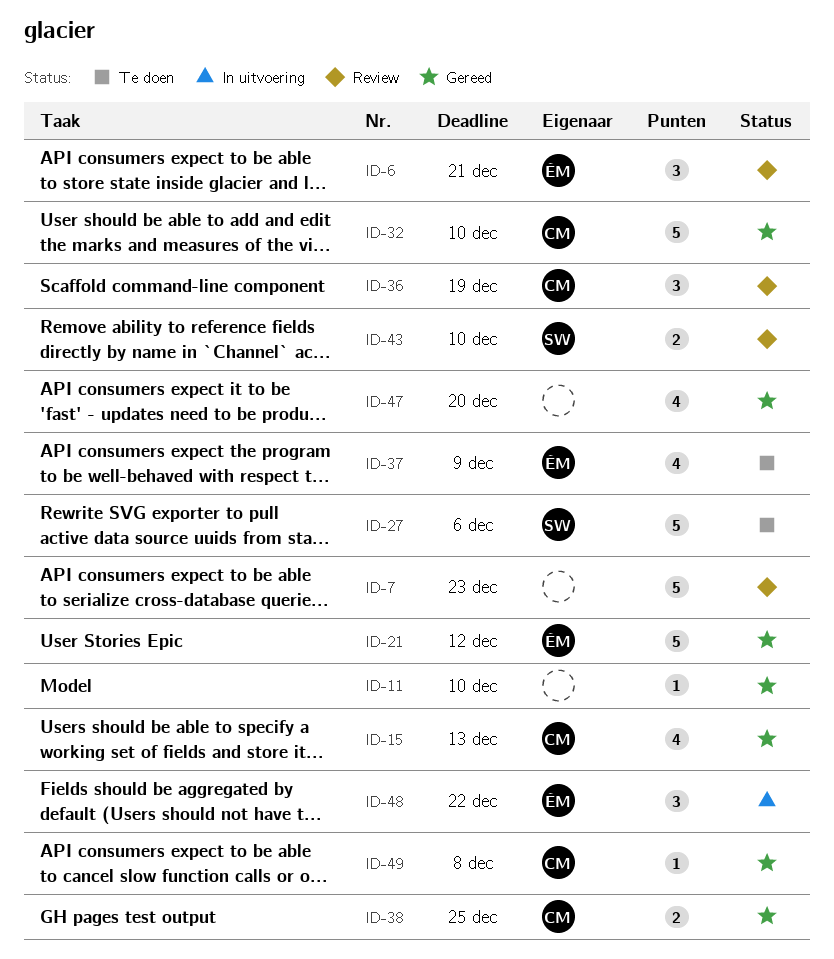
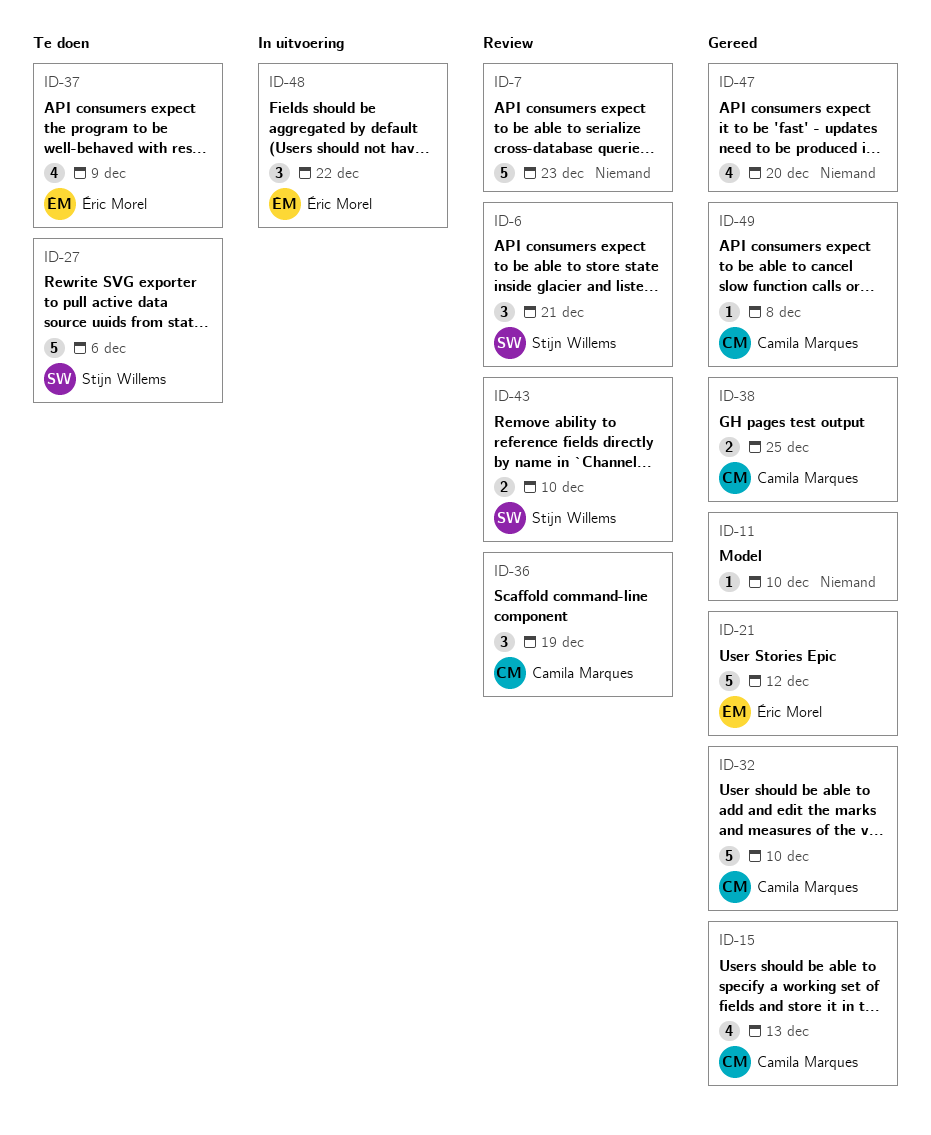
ID-6, owner: Éric Morel -> Stijn Willems

